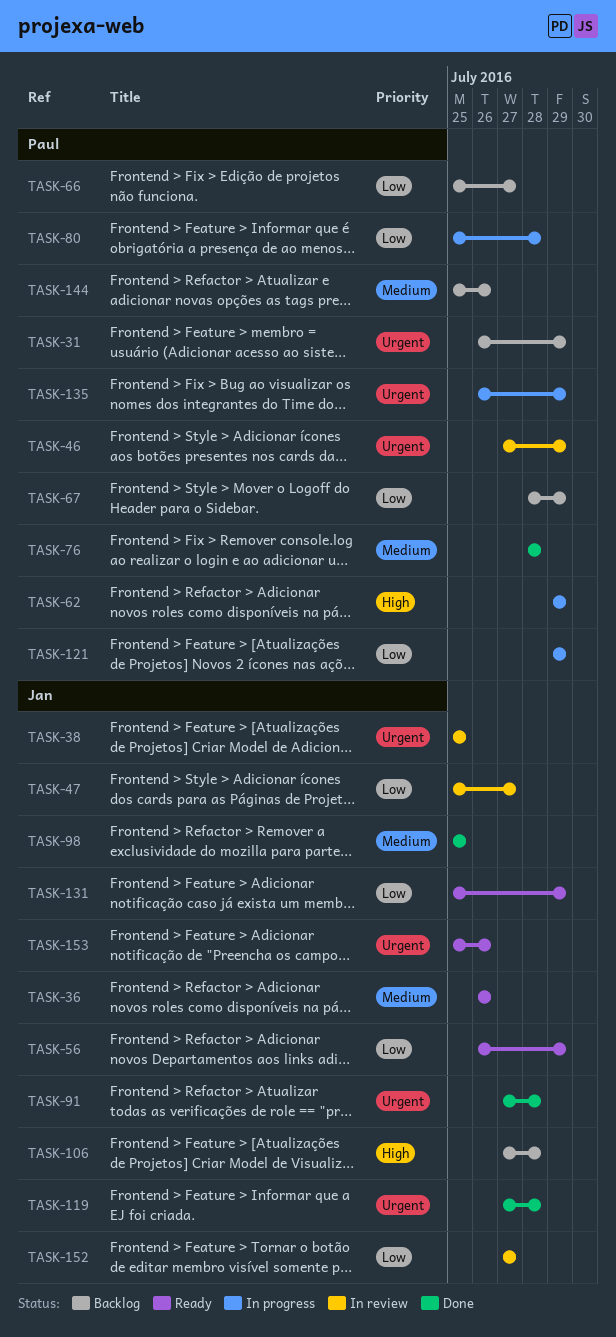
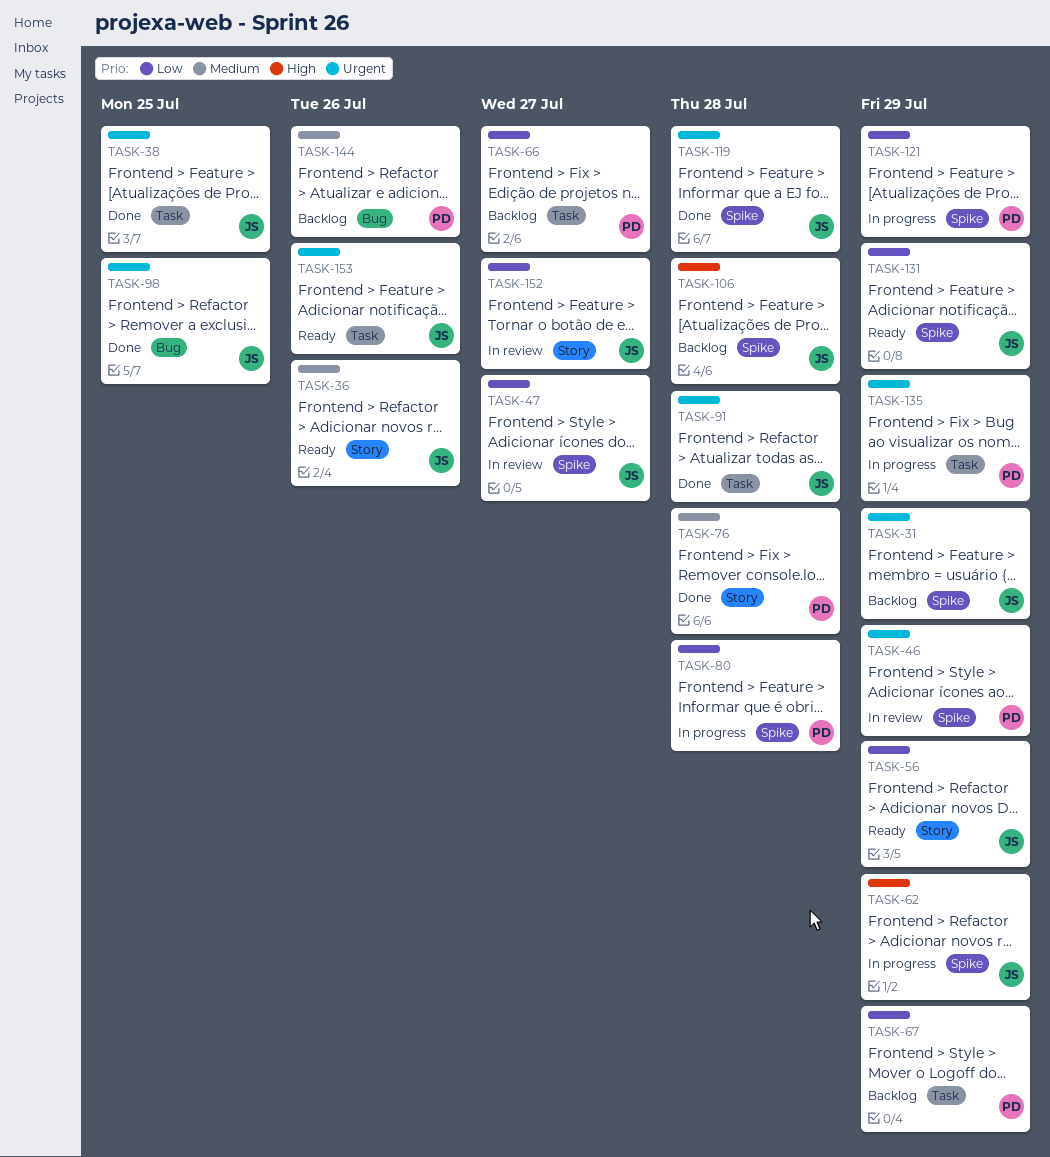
TASK-31, owner: Paul -> Jan
TASK-38, status: In review -> Done
TASK-62, owner: Paul -> Jan
TASK-98, priority: Medium -> Urgent

